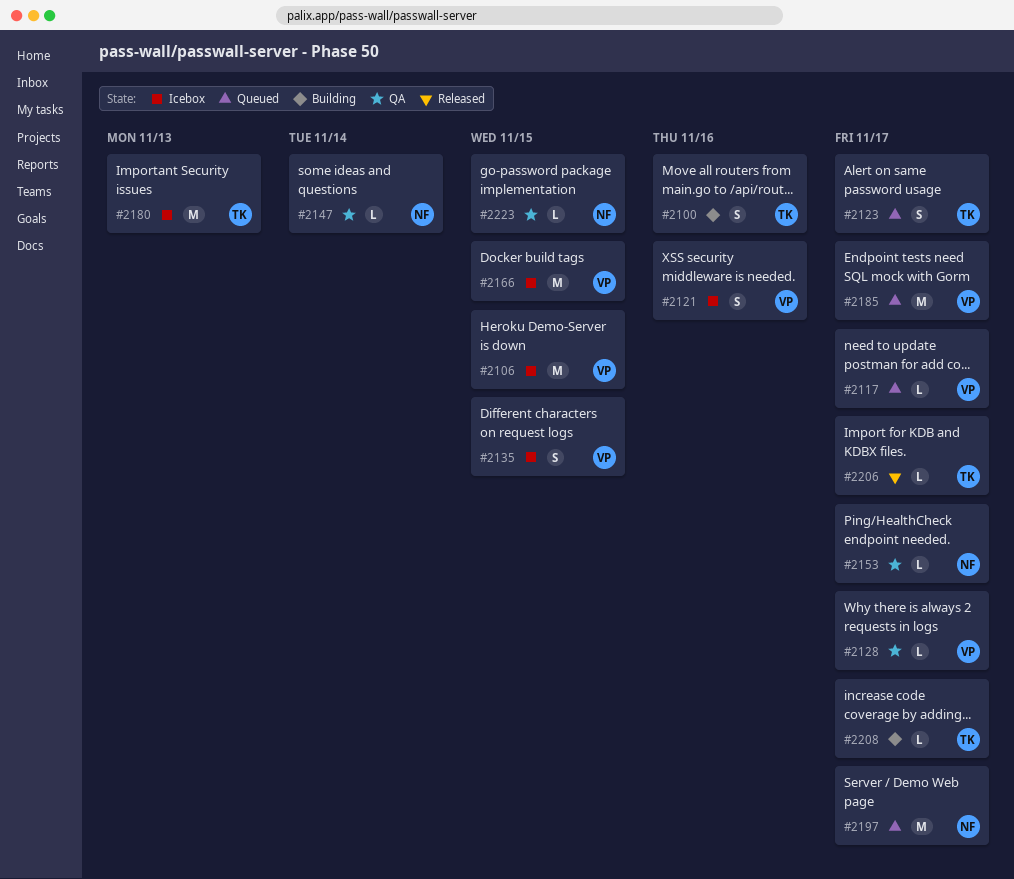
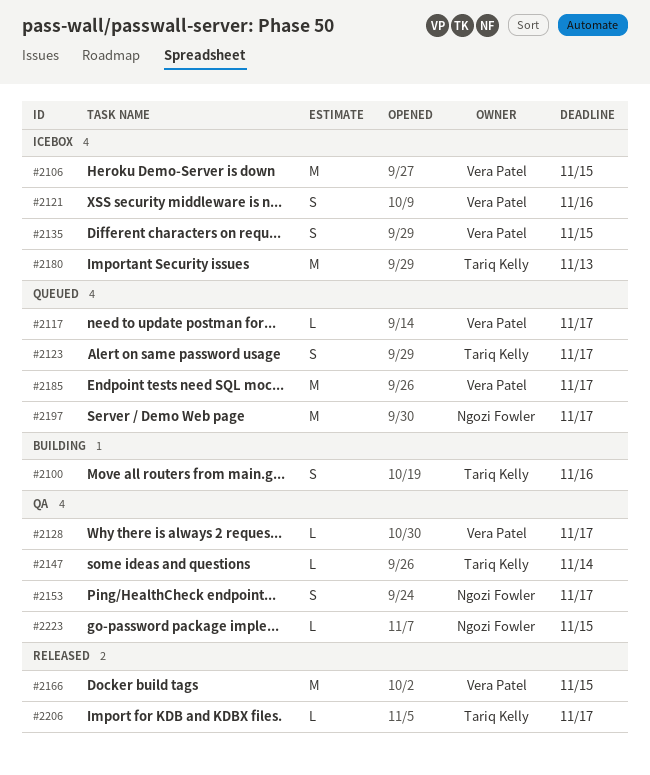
#2147, owner: Ngozi Fowler -> Tariq Kelly
#2153, estimate: L -> S
#2166, status: Icebox -> Released
#2208: present -> none

